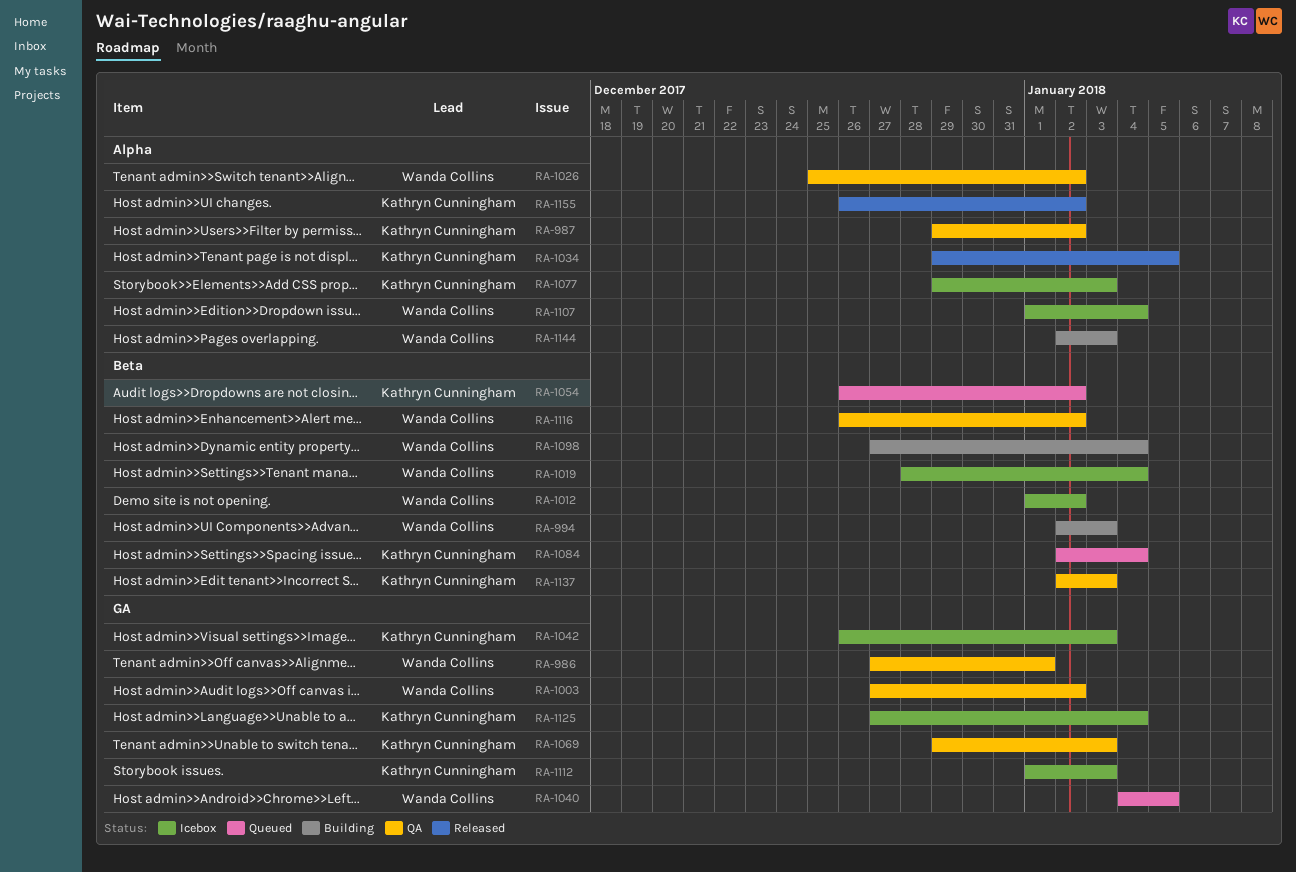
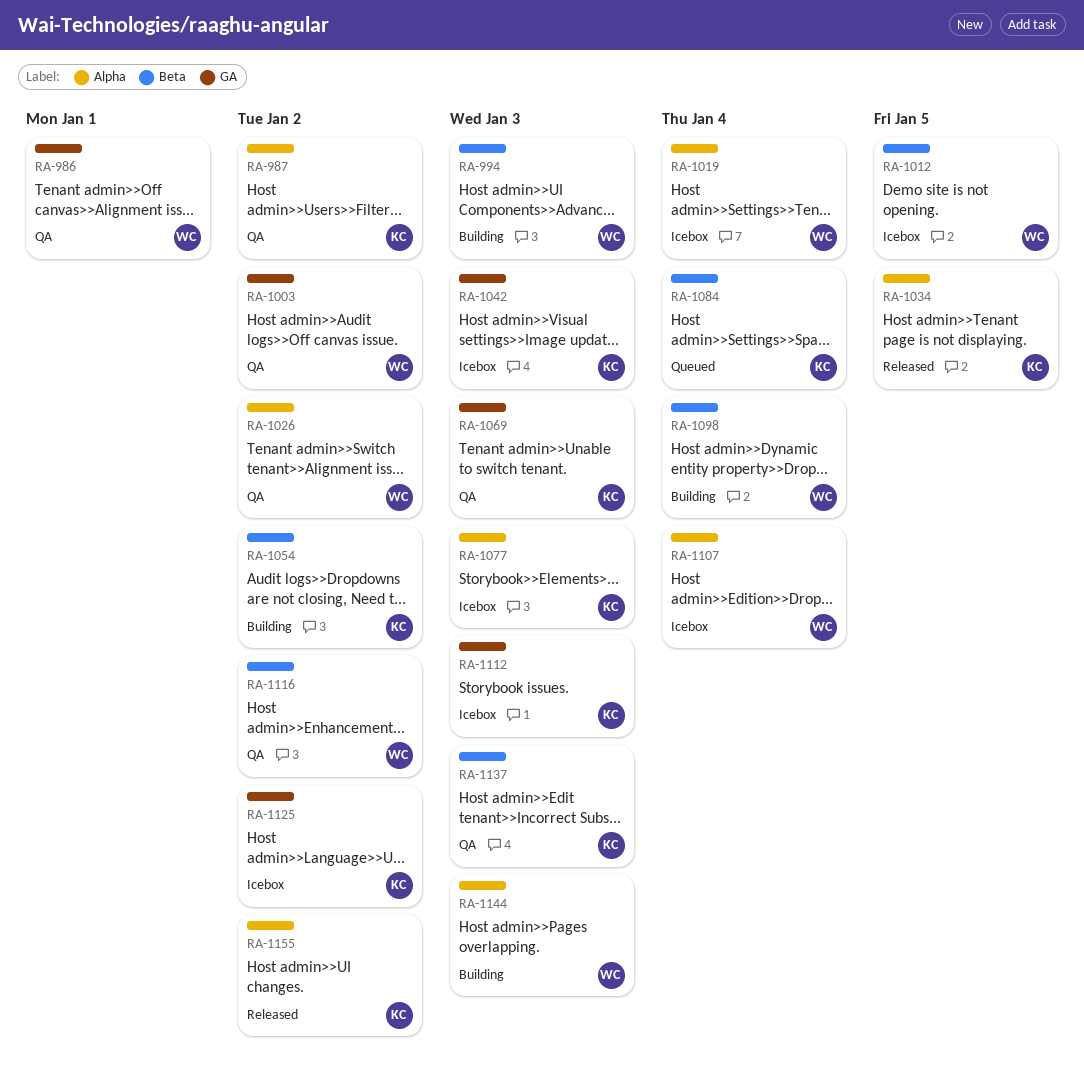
RA-1012, due: Jan 2 -> Jan 5
RA-1019, label: Beta -> Alpha
RA-1040: present -> none
RA-1054, status: Queued -> Building
RA-1125, due: Jan 4 -> Jan 2

